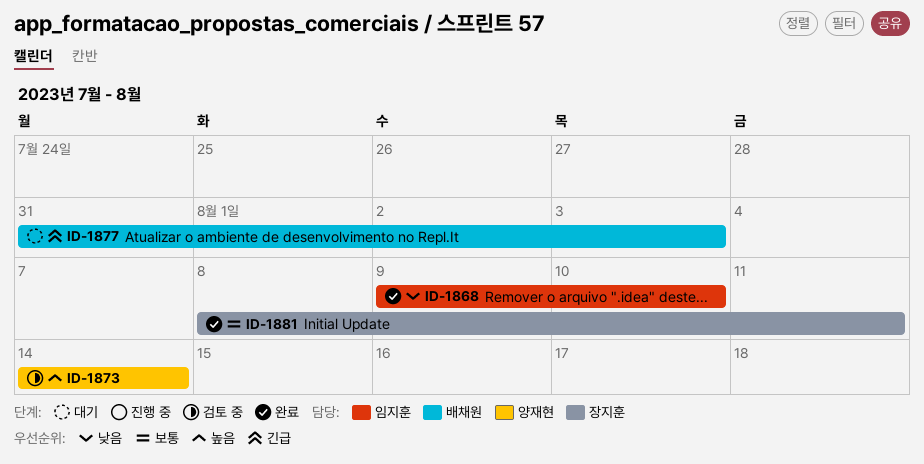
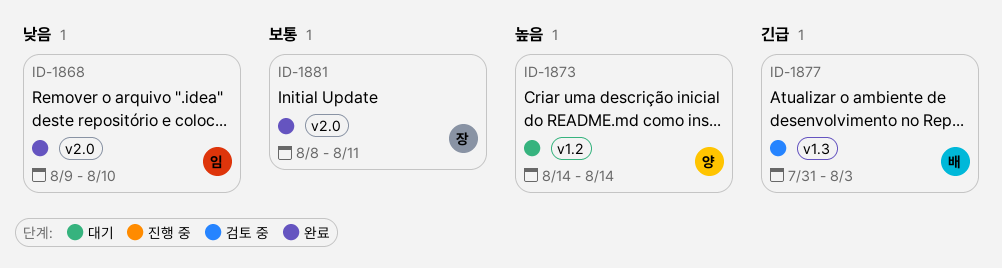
ID-1873, status: 검토 중 -> 대기
ID-1877, status: 대기 -> 검토 중

